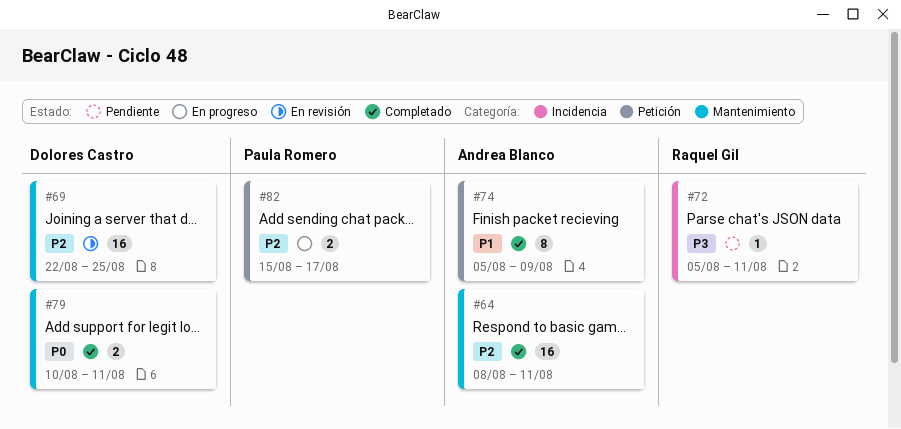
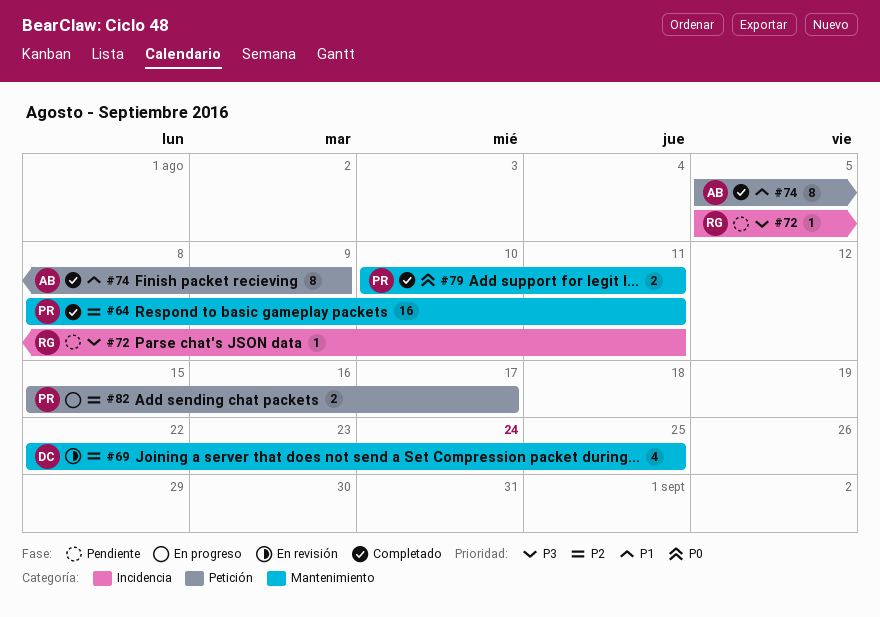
#64, owner: Andrea Blanco -> Paula Romero
#69, estimate: 16 -> 4
#79, owner: Dolores Castro -> Paula Romero

